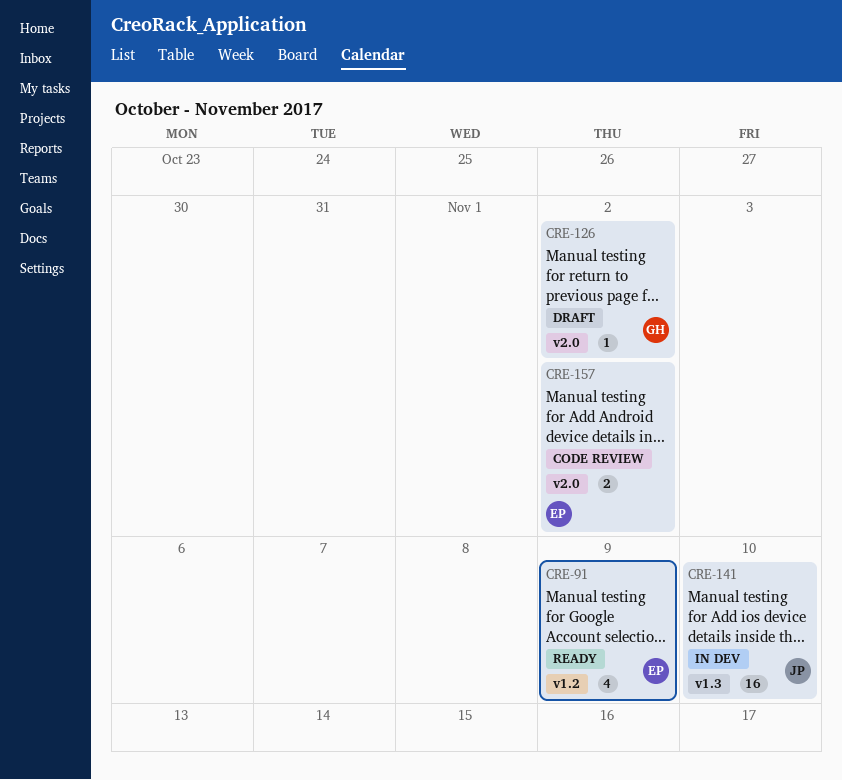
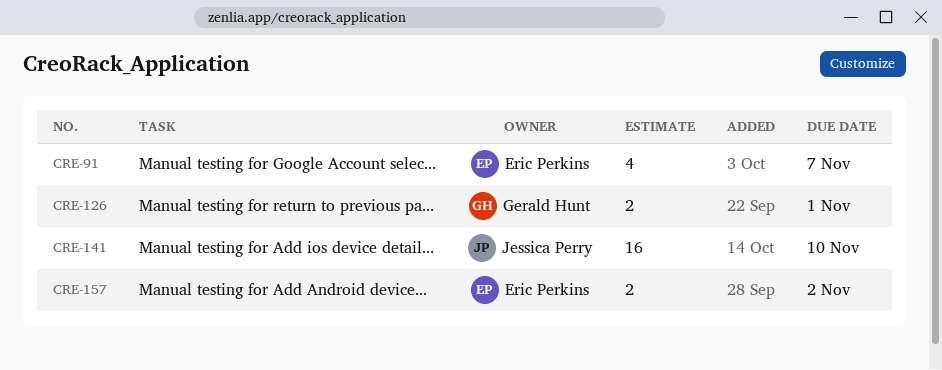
CRE-91, due: Nov 9 -> Nov 7
CRE-126, estimate: 1 -> 2
CRE-126, due: Nov 2 -> Nov 1

